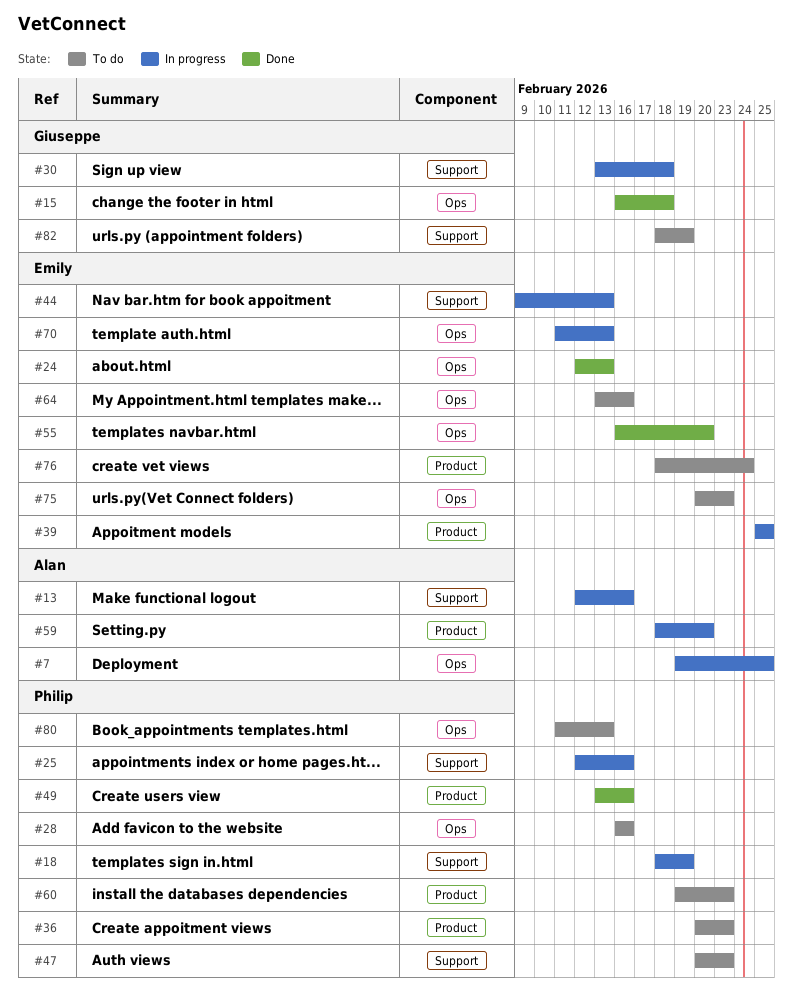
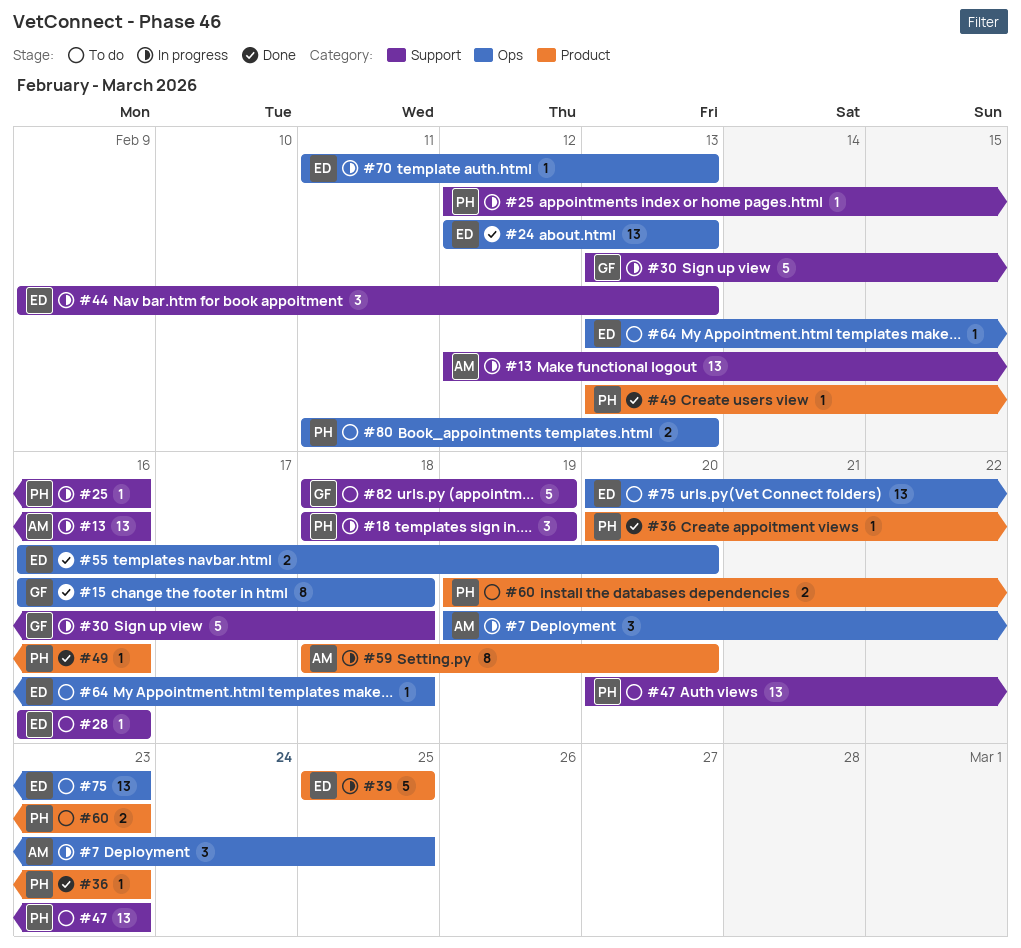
#28, owner: Philip -> Emily
#28, label: Ops -> Support
#36, status: To do -> Done
#64, due: Feb 16 -> Feb 18
#76: present -> none

